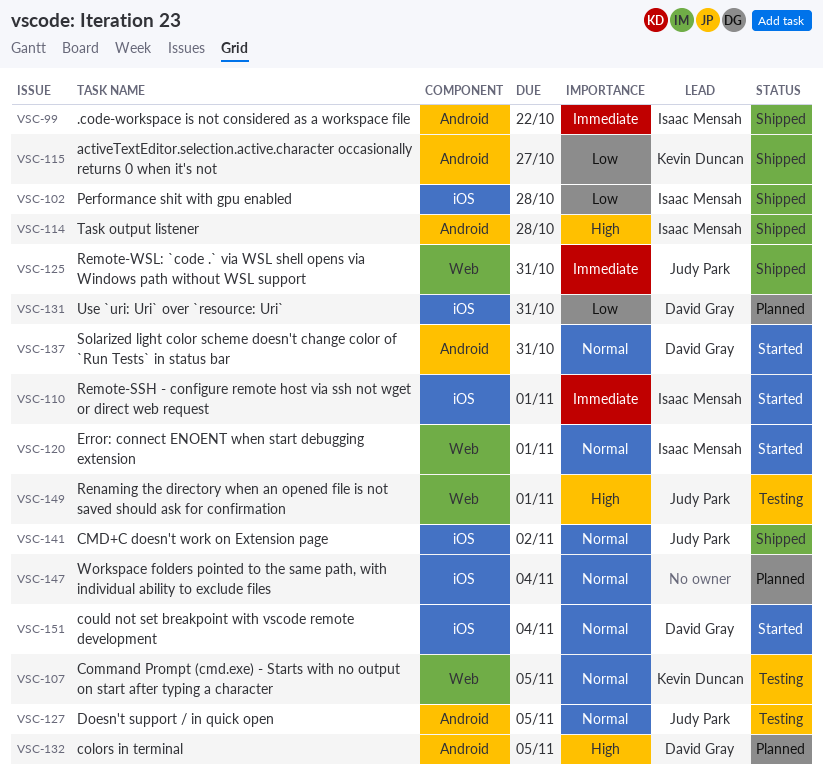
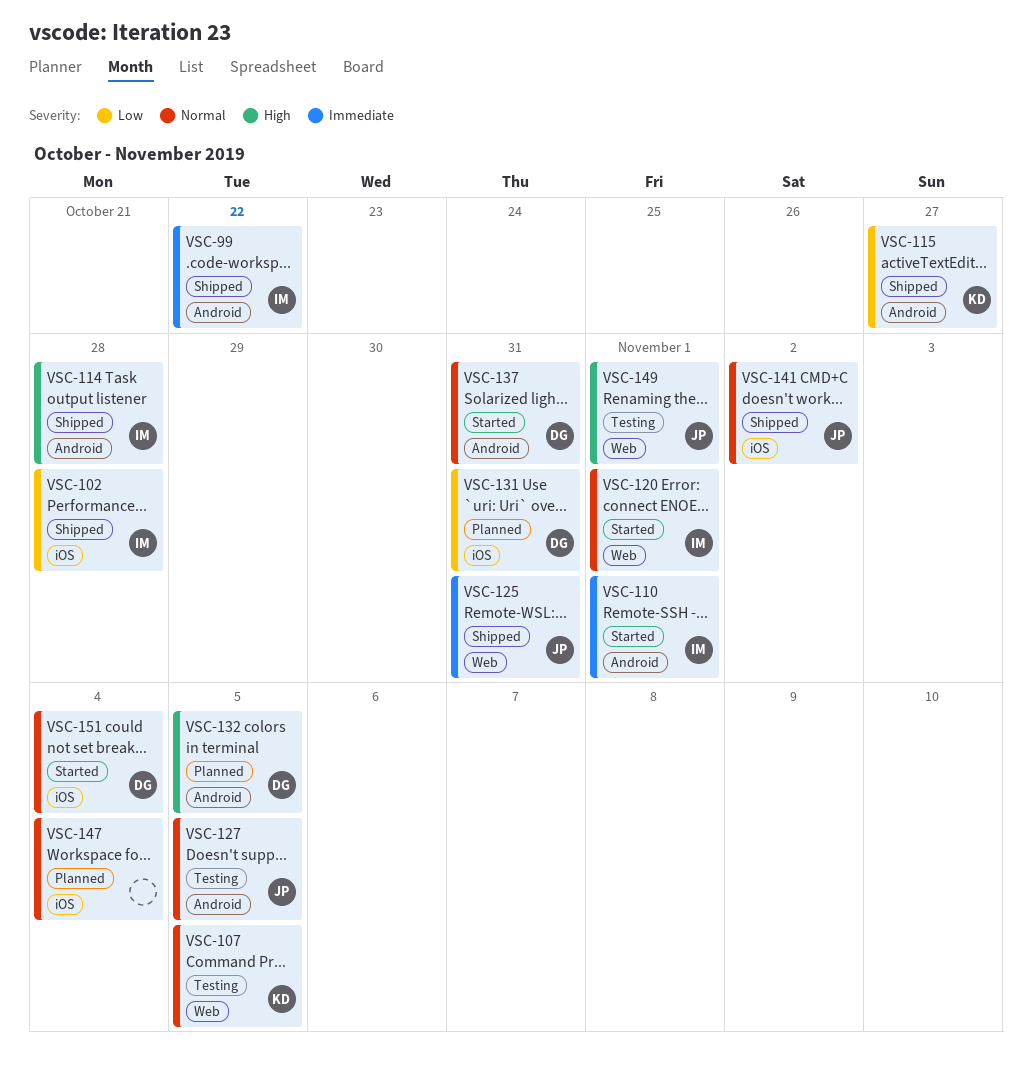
VSC-110, label: iOS -> Android

